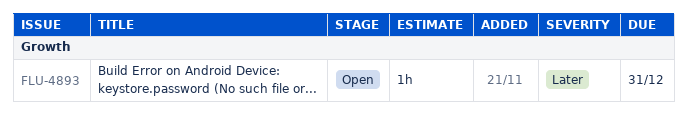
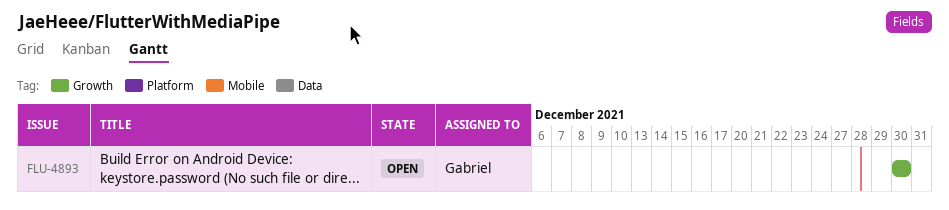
FLU-4893, due: Dec 31 -> Dec 30

